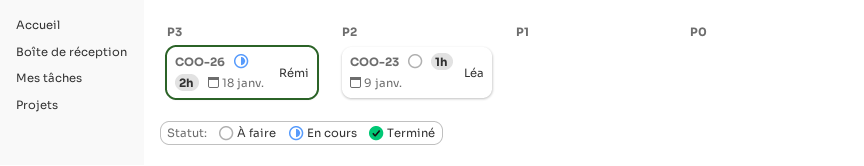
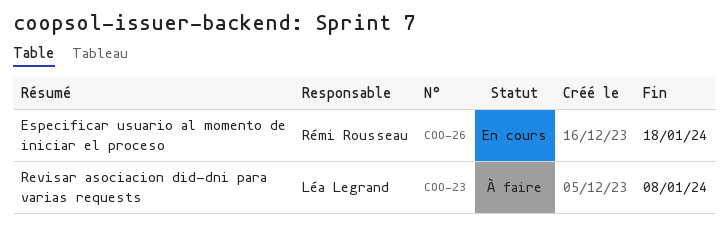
COO-23, due: Jan 9 -> Jan 8

